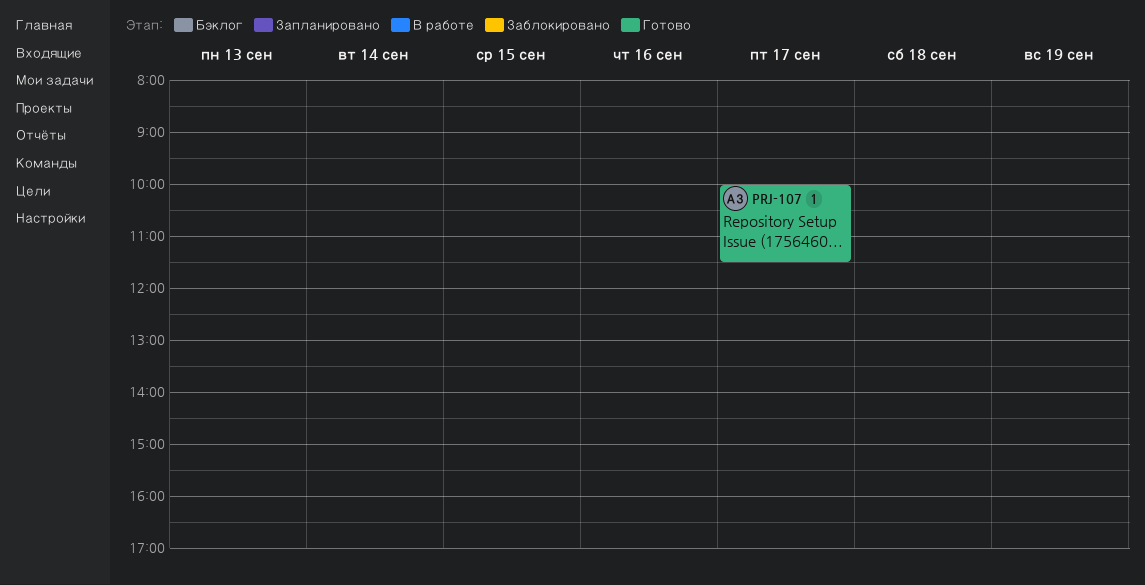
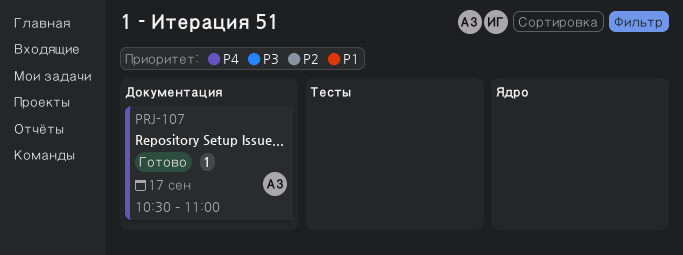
PRJ-107, begins: 10:00 -> 10:30
PRJ-107, ends: 11:30 -> 11:00

